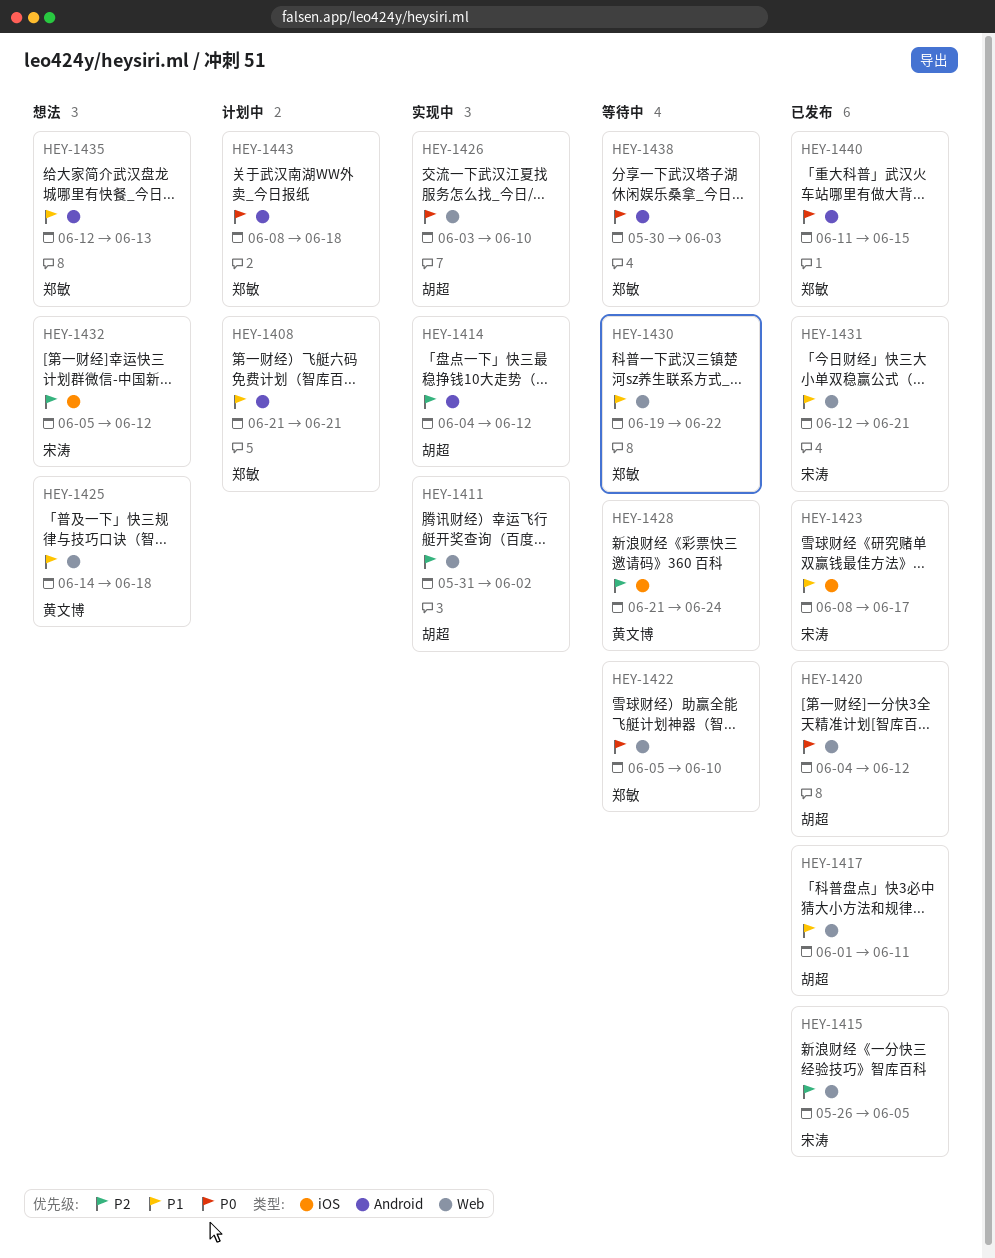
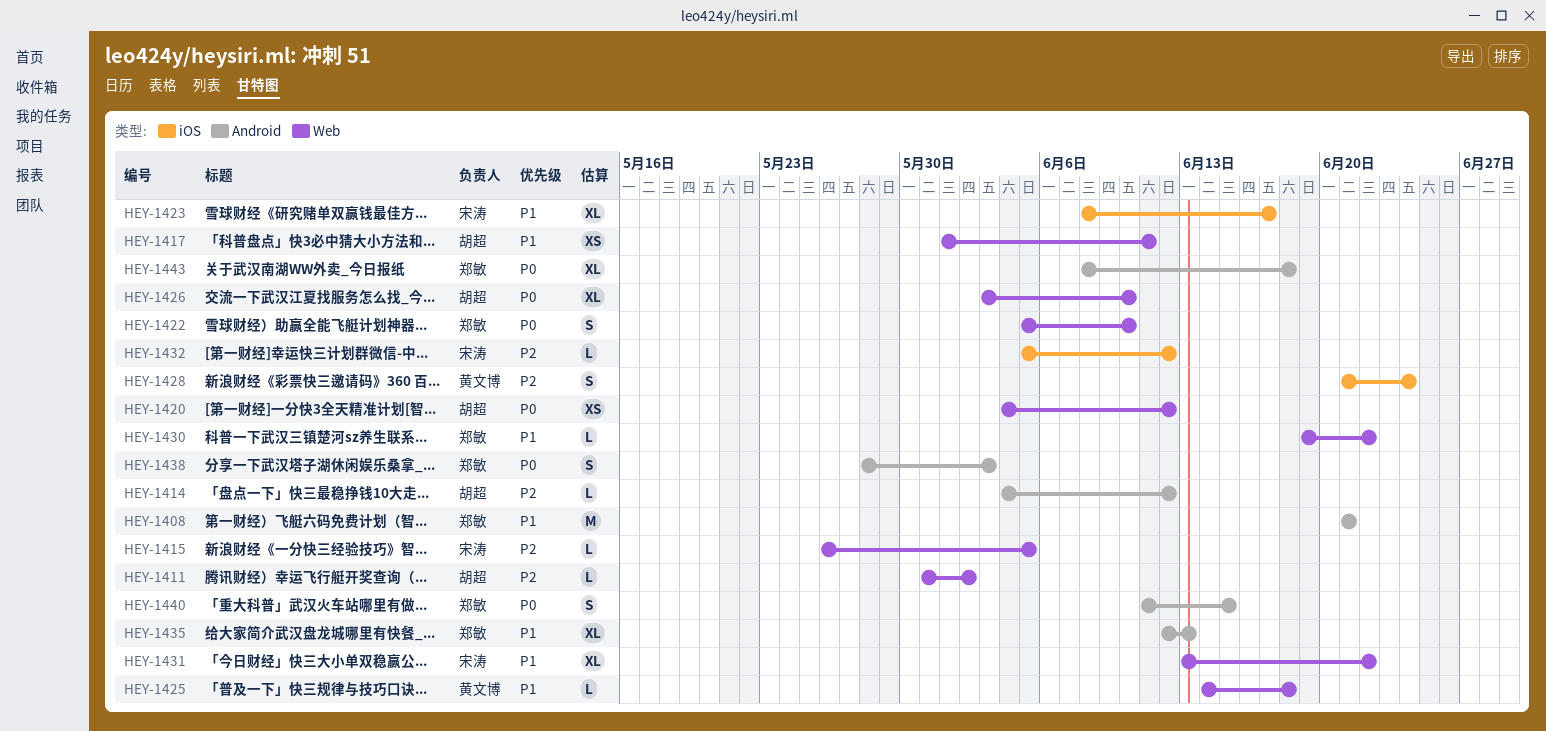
HEY-1431, start: Jun 12 -> Jun 13
HEY-1431, due: Jun 21 -> Jun 22
HEY-1438, start: May 30 -> May 28

